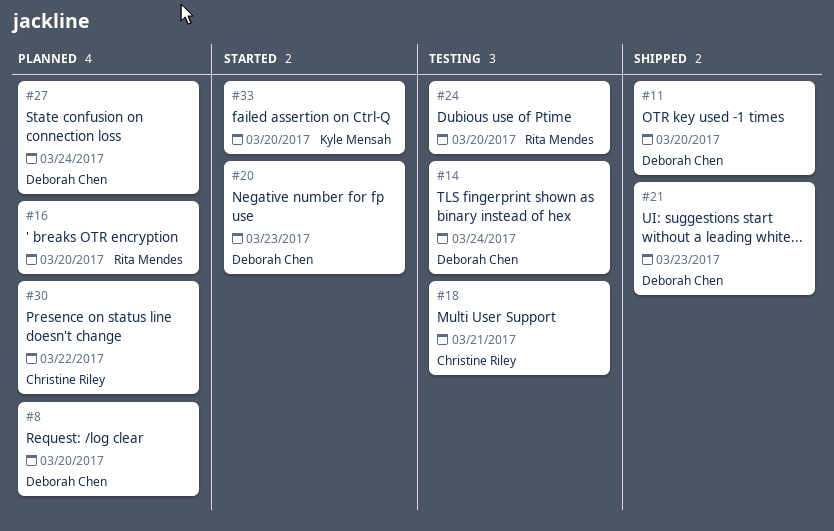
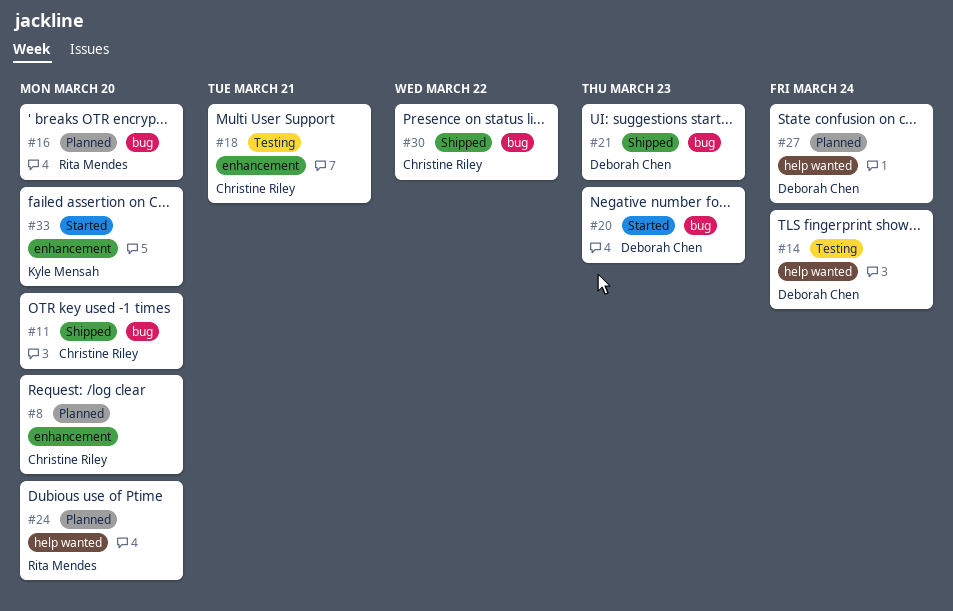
#8, owner: Deborah Chen -> Christine Riley
#11, owner: Deborah Chen -> Christine Riley
#24, status: Testing -> Planned
#30, status: Planned -> Shipped

